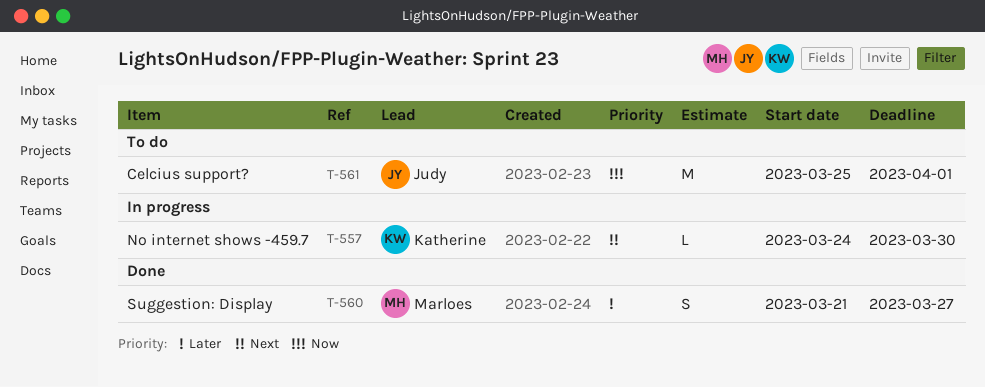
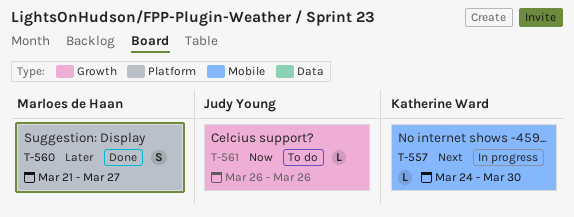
T-561, estimate: M -> L
T-561, start: Mar 25 -> Mar 26
T-561, due: Apr 1 -> Mar 26

